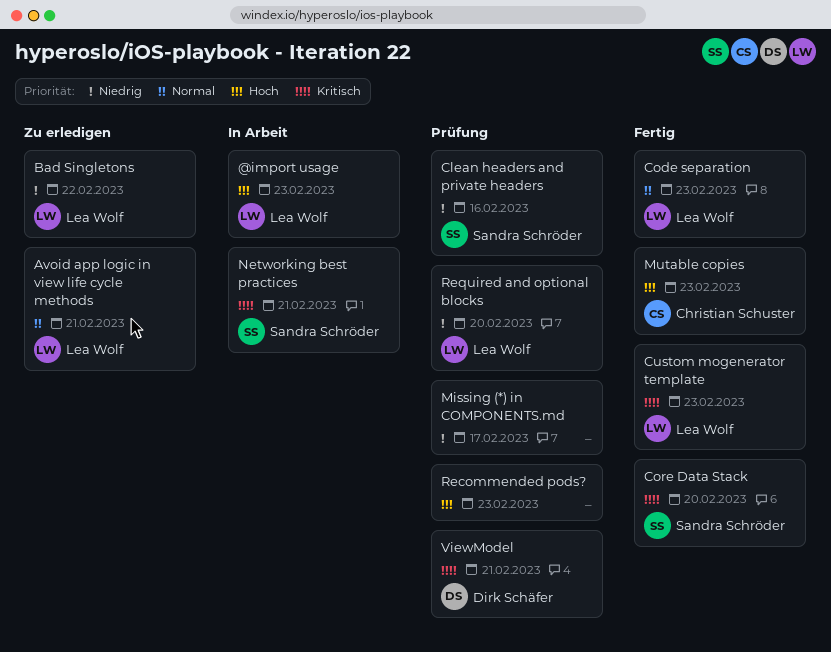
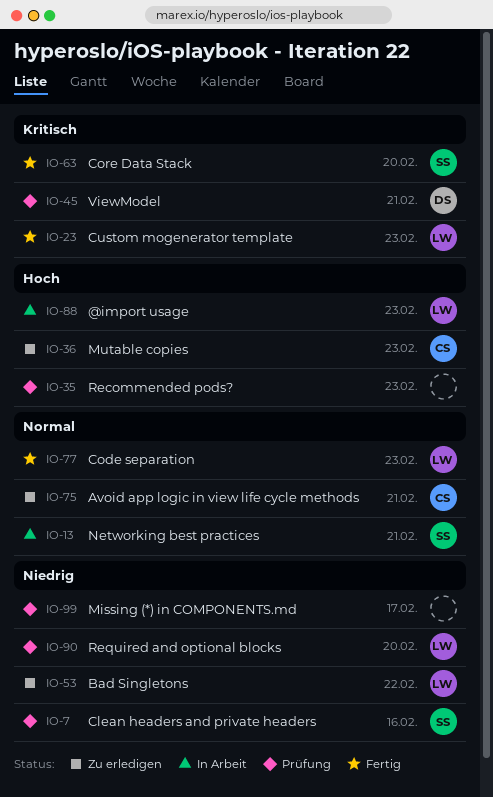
Avoid app logic in view life cycle methods, owner: Lea Wolf -> Christian Schuster
Mutable copies, status: Fertig -> Zu erledigen
Networking best practices, priority: Kritisch -> Normal

